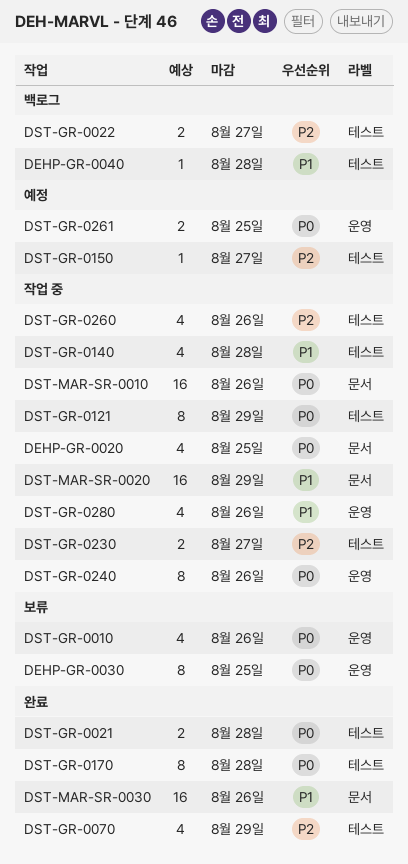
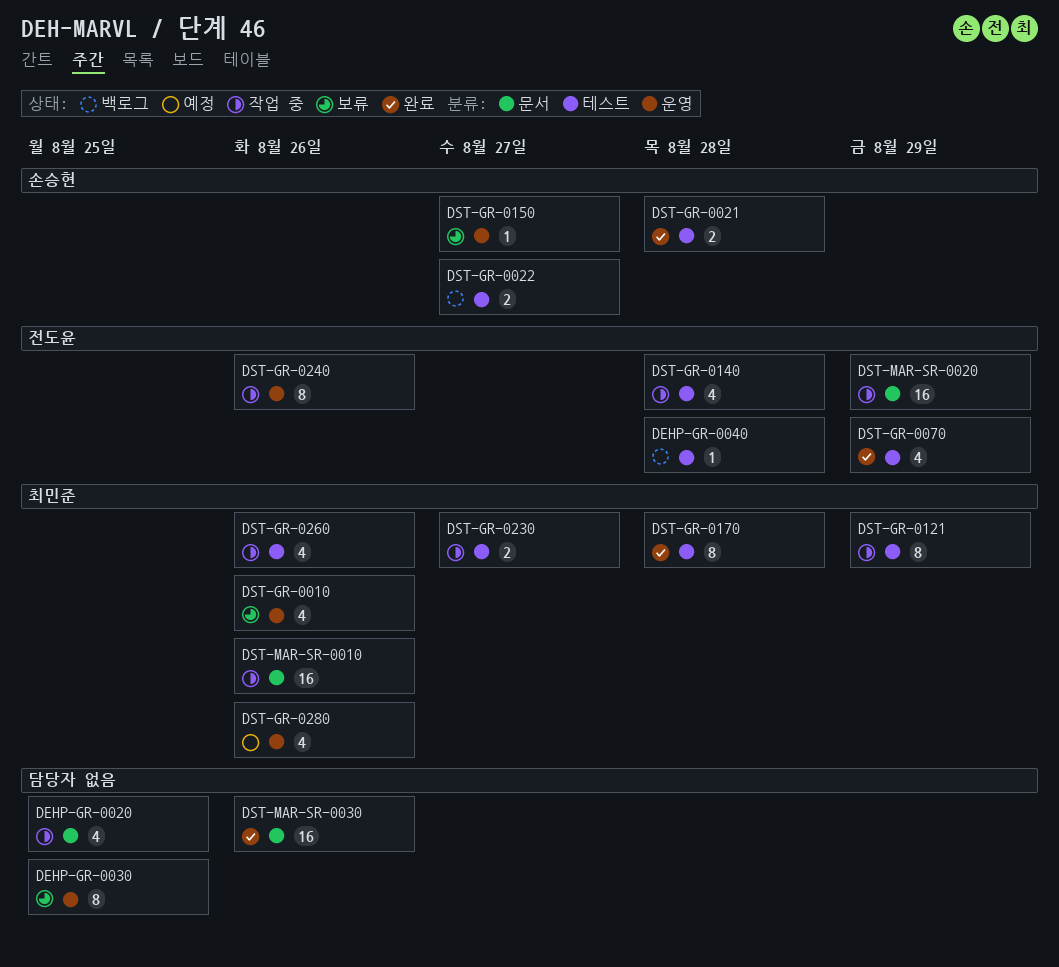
DST-GR-0150, status: 예정 -> 보류
DST-GR-0150, label: 테스트 -> 운영
DST-GR-0261: present -> none
DST-GR-0280, status: 작업 중 -> 예정

